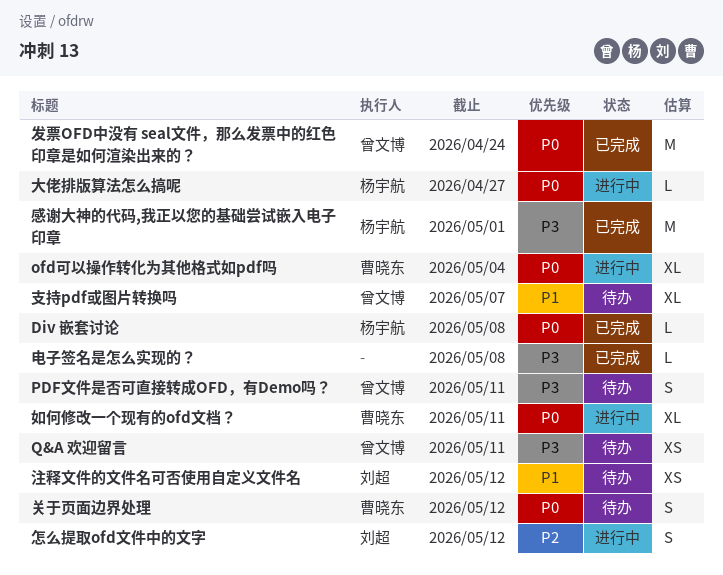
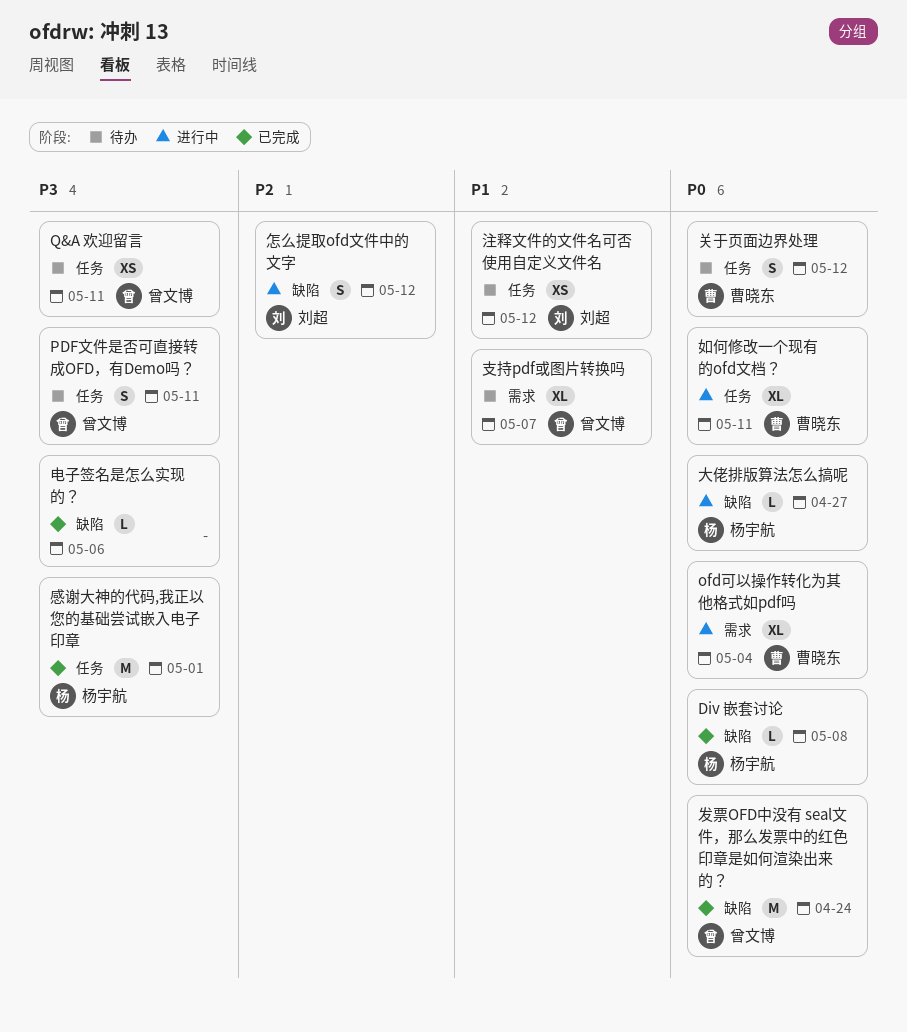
电子签名是怎么实现的？, due: May 8 -> May 6

